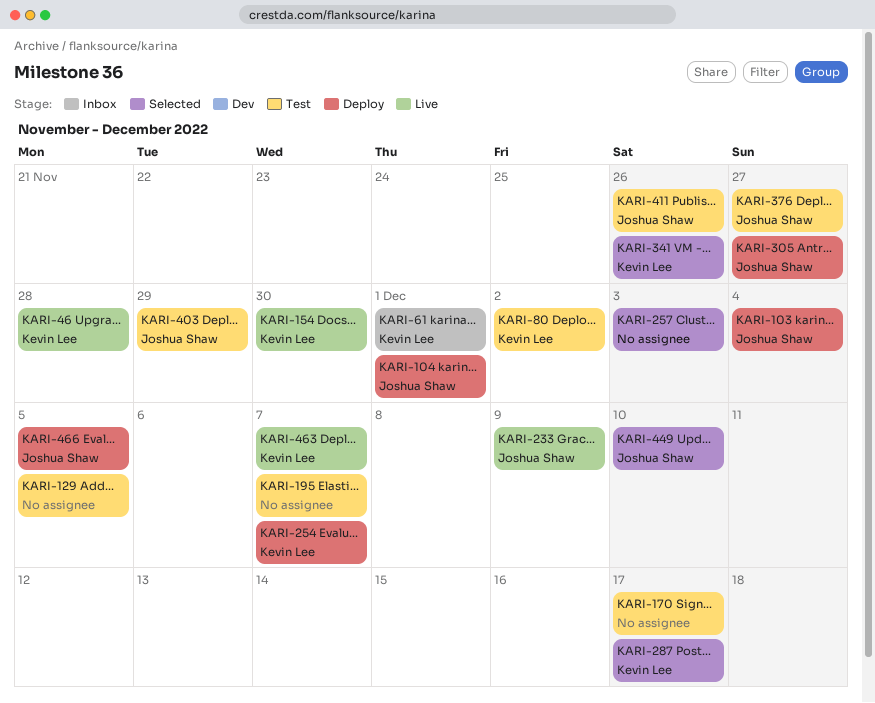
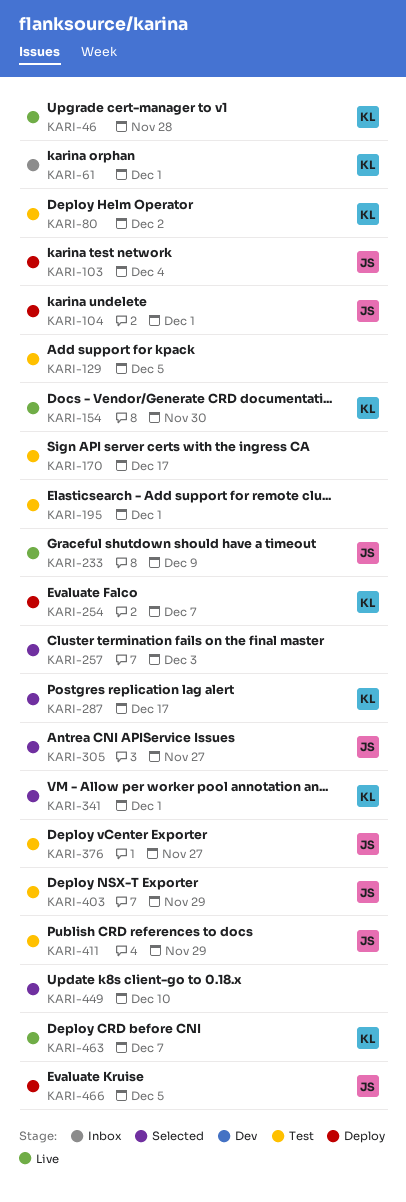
KARI-195, due: Dec 7 -> Dec 1
KARI-305, status: Deploy -> Selected
KARI-341, due: Nov 26 -> Dec 1
KARI-411, due: Nov 26 -> Nov 29
KARI-449, owner: Joshua Shaw -> none

